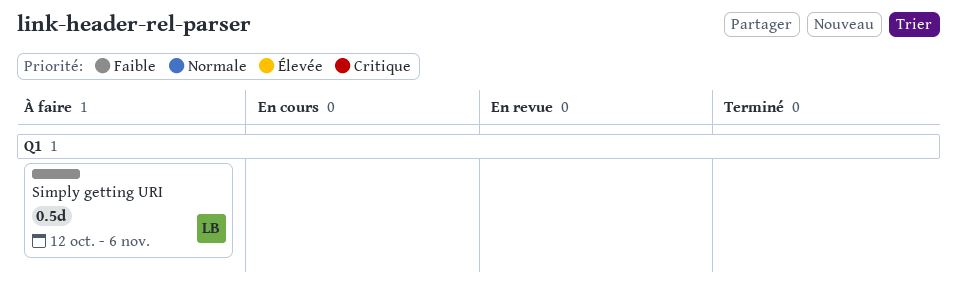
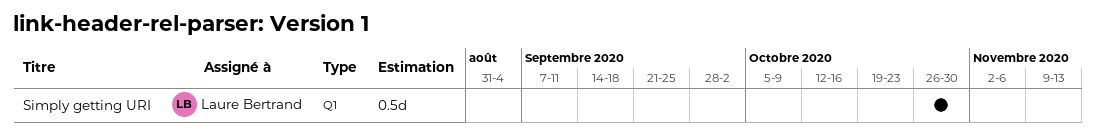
Simply getting URI, start: Oct 12 -> Oct 26
Simply getting URI, due: Nov 6 -> Oct 30

